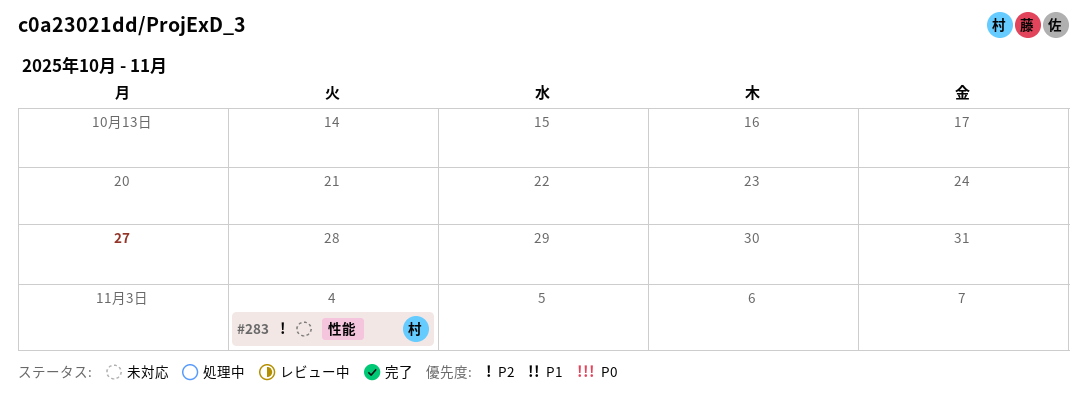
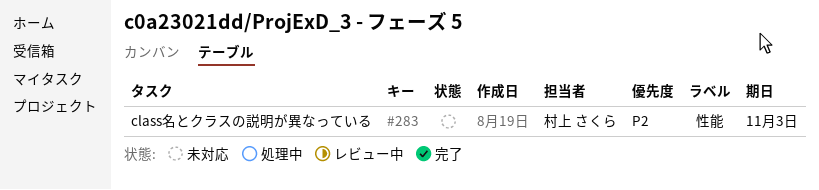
#283, due: Nov 4 -> Nov 3

